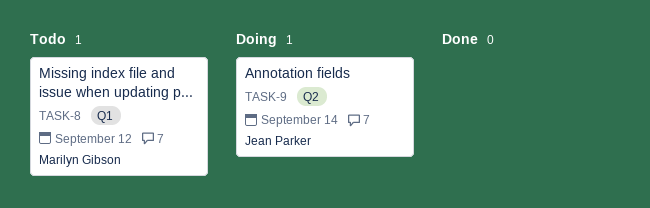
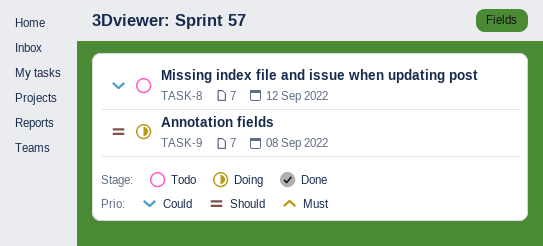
TASK-9, due: Sep 14 -> Sep 8

